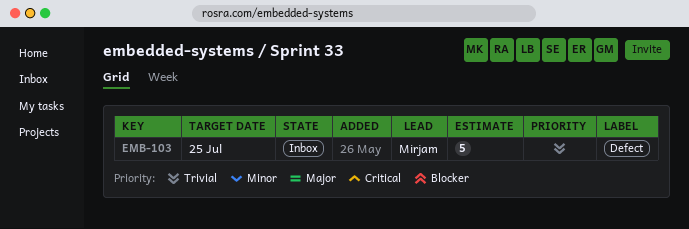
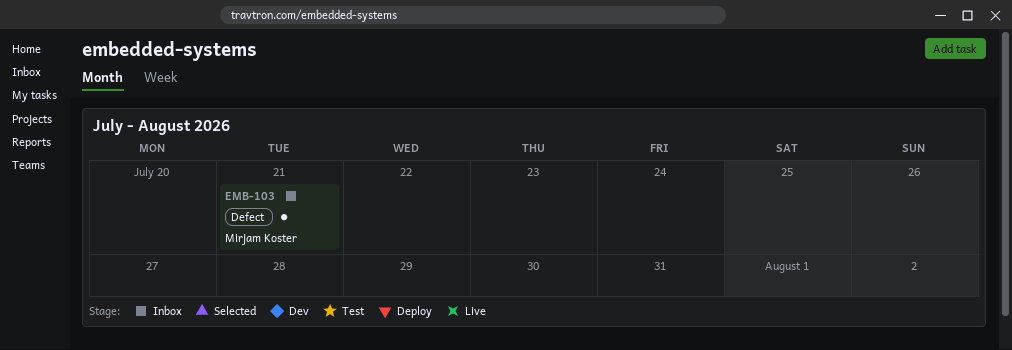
EMB-103, estimate: 5 -> 1
EMB-103, due: Jul 25 -> Jul 21

